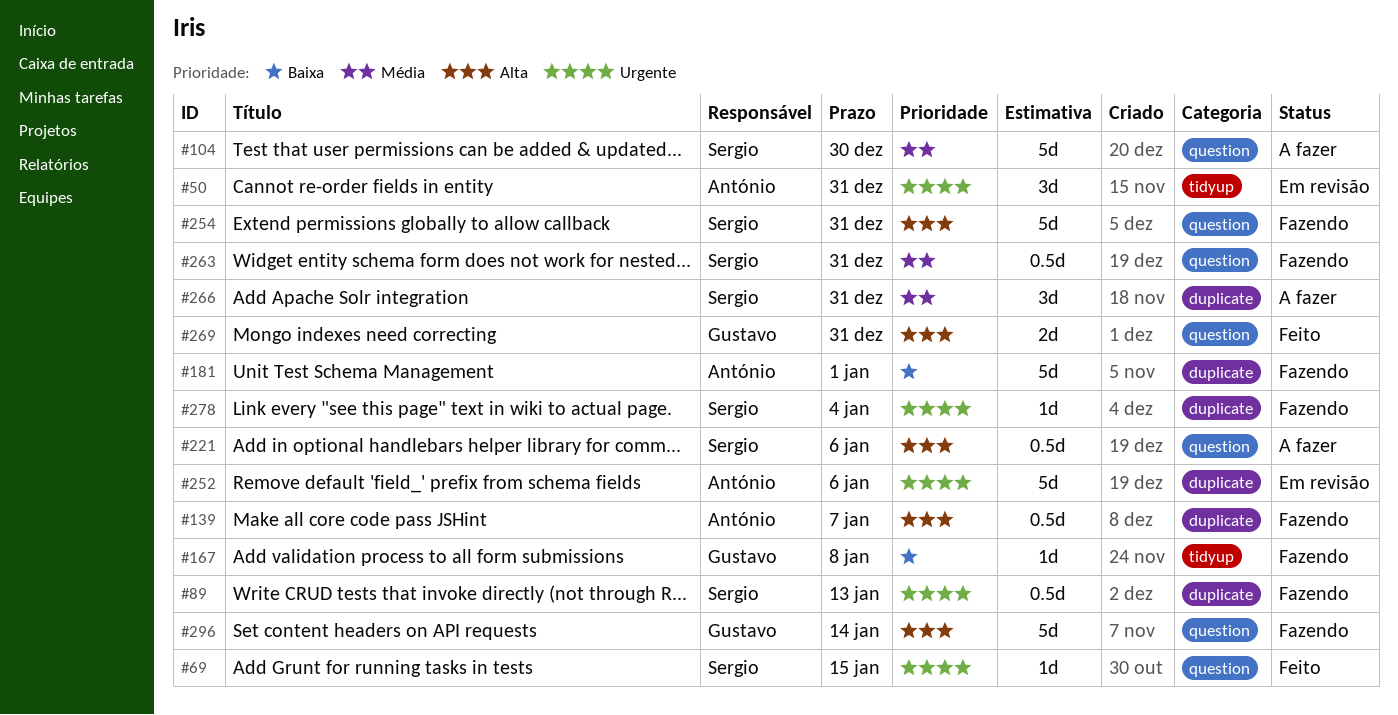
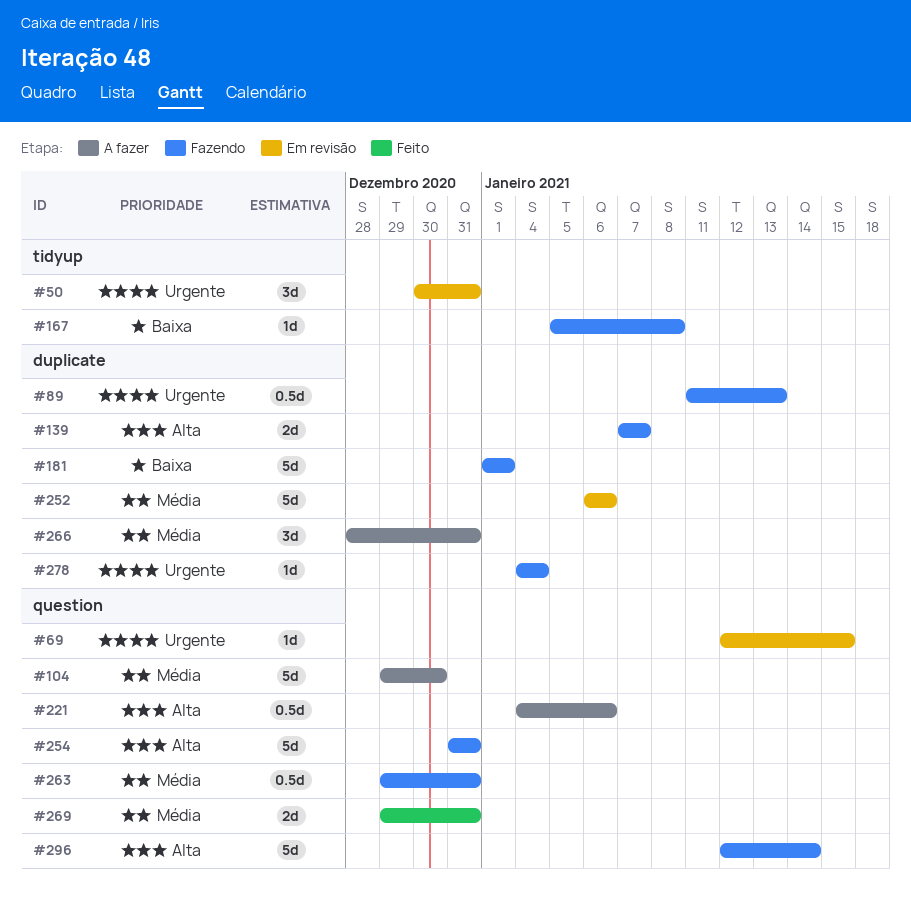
#69, status: Feito -> Em revisão
#139, estimate: 0.5d -> 2d
#252, priority: Urgente -> Média
#269, priority: Alta -> Média

